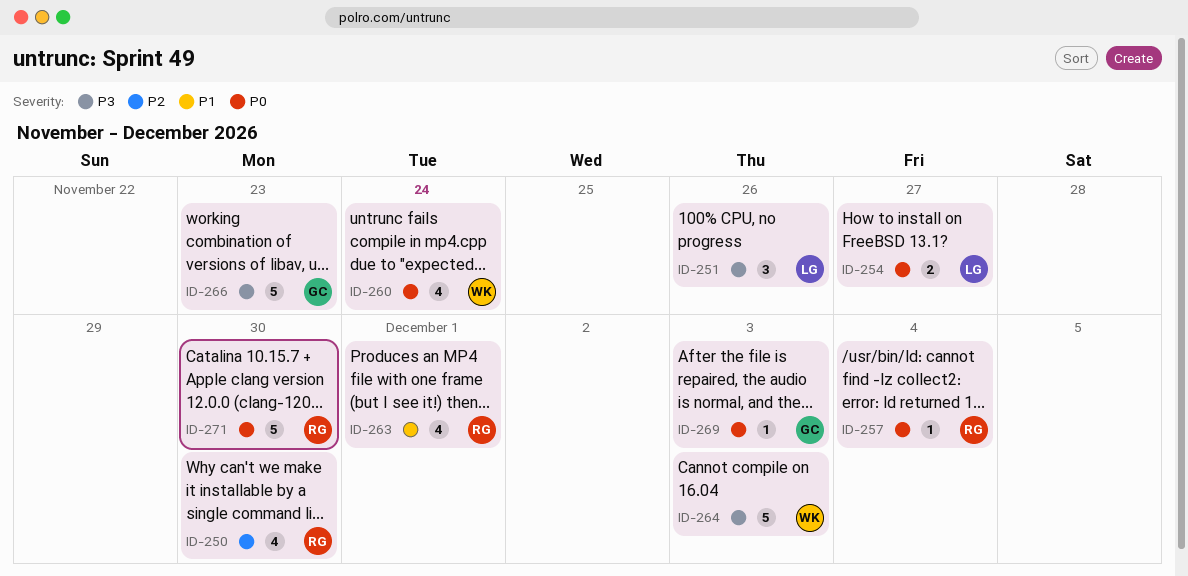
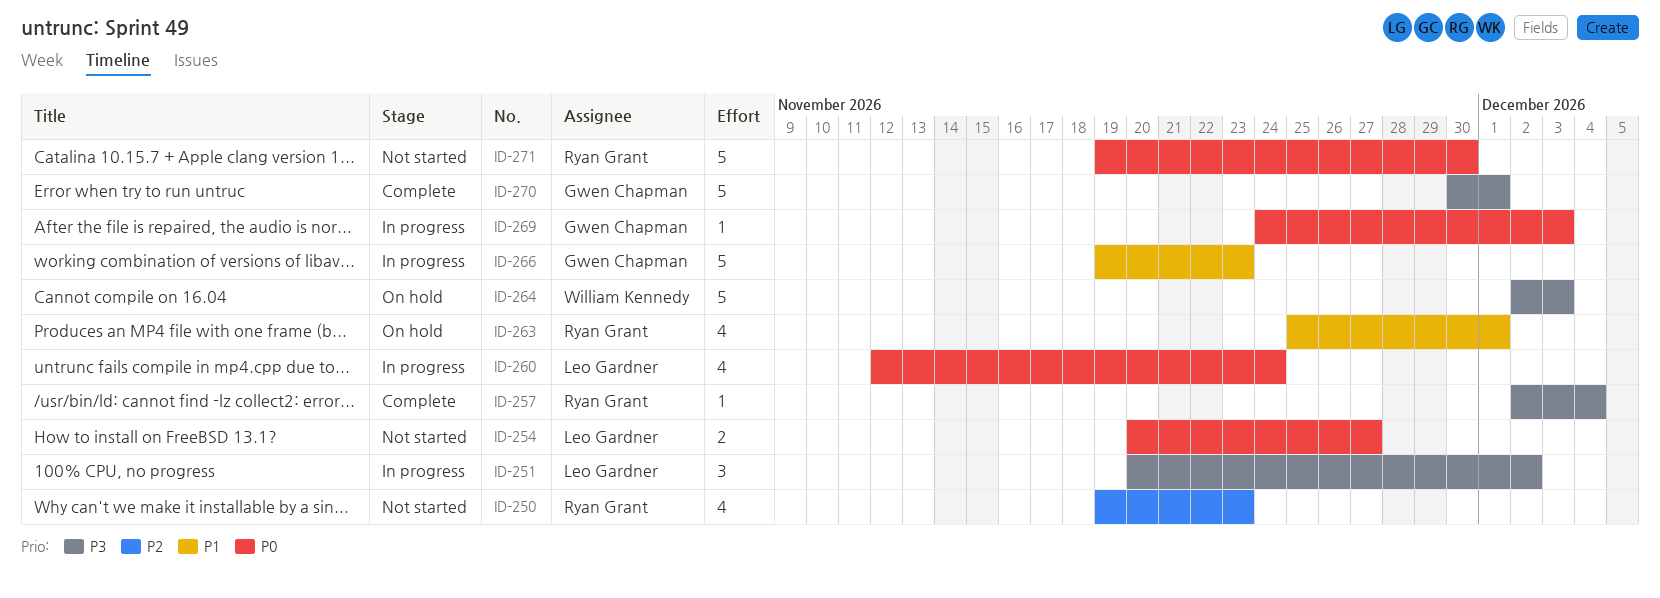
ID-250, due: Nov 30 -> Nov 23
ID-251, due: Nov 26 -> Dec 2
ID-257, priority: P0 -> P3
ID-260, owner: William Kennedy -> Leo Gardner
ID-266, priority: P3 -> P1
ID-270: none -> present

